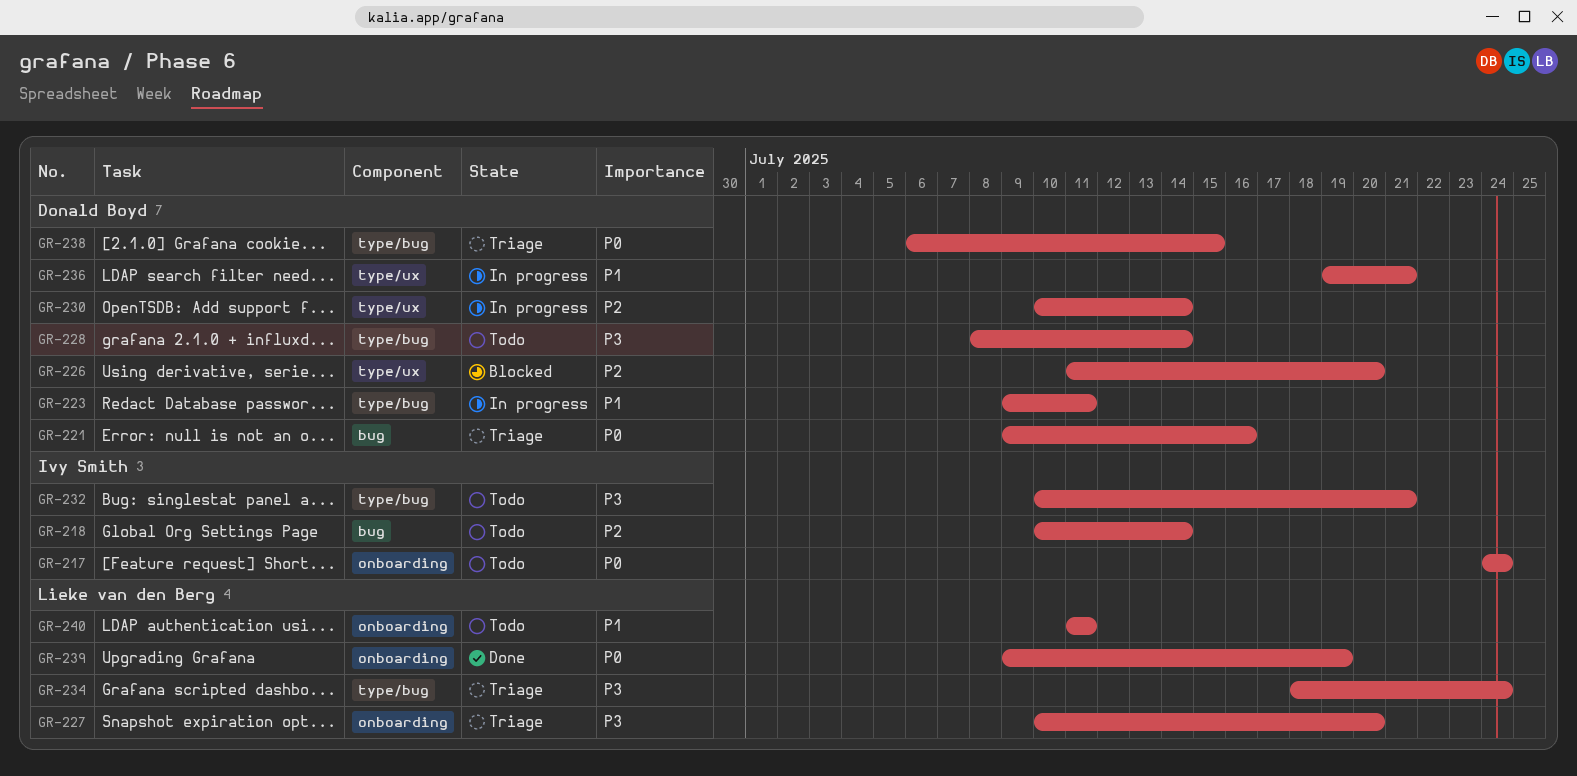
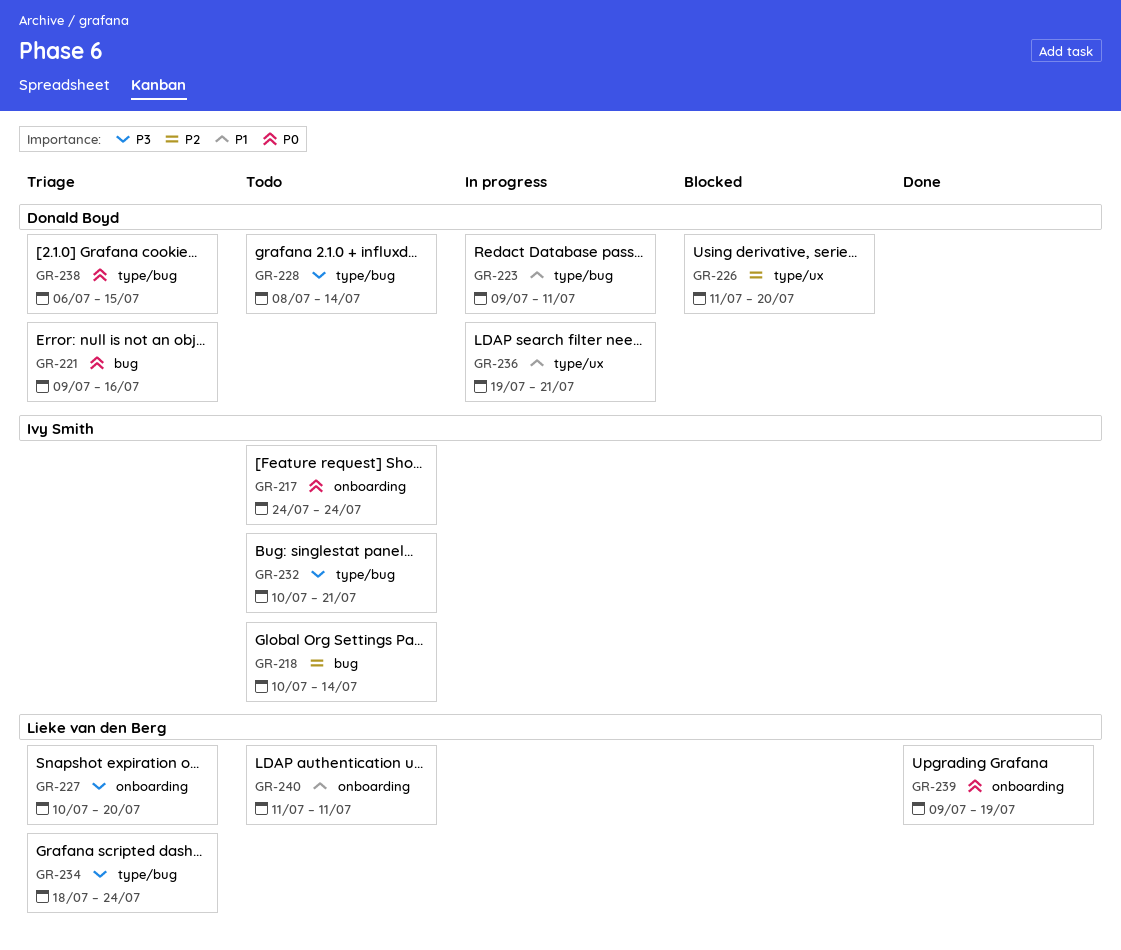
GR-230: present -> none

